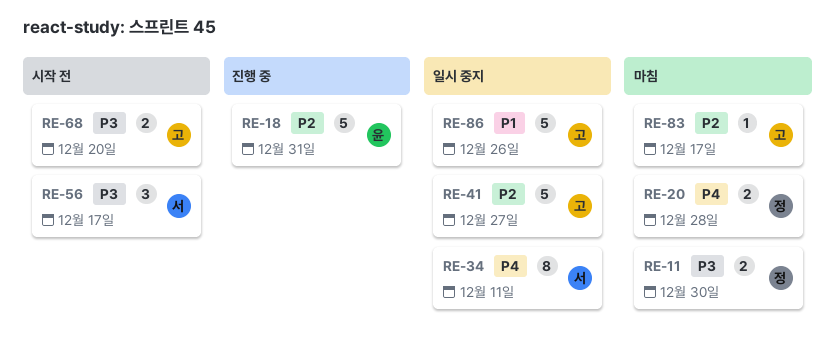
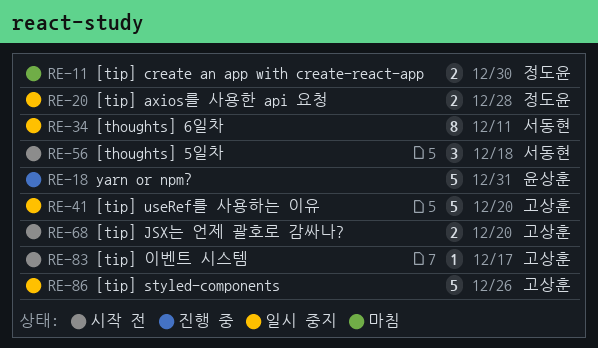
RE-20, status: 마침 -> 일시 중지
RE-41, due: Dec 27 -> Dec 20
RE-56, due: Dec 17 -> Dec 18
RE-83, status: 마침 -> 시작 전

